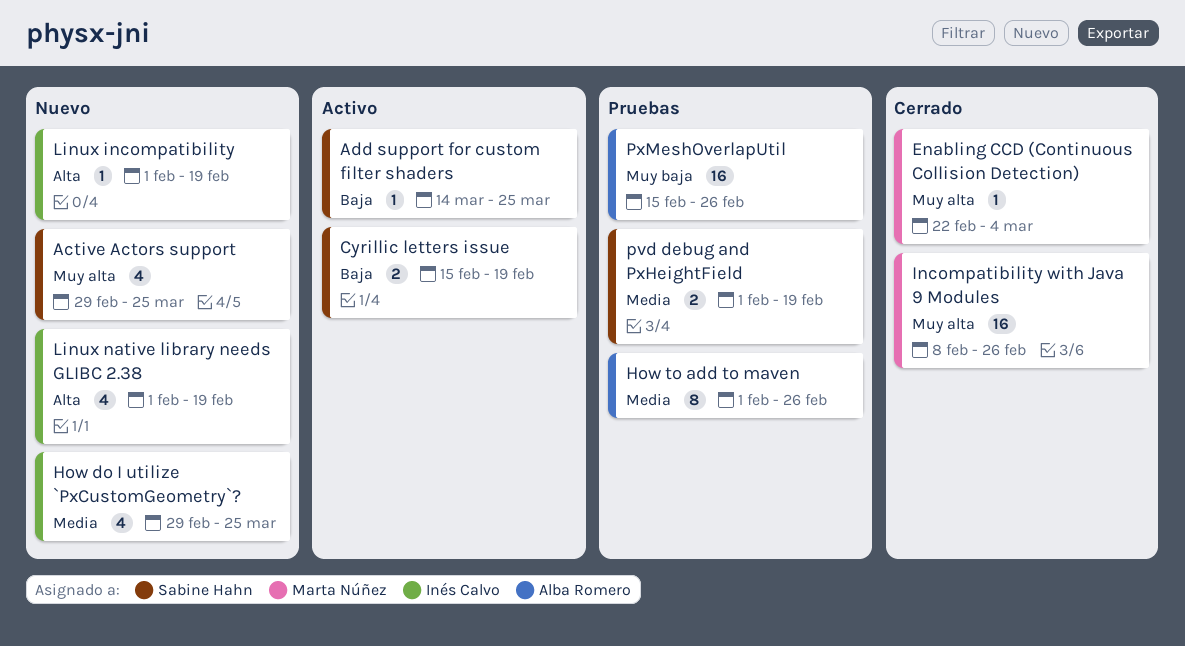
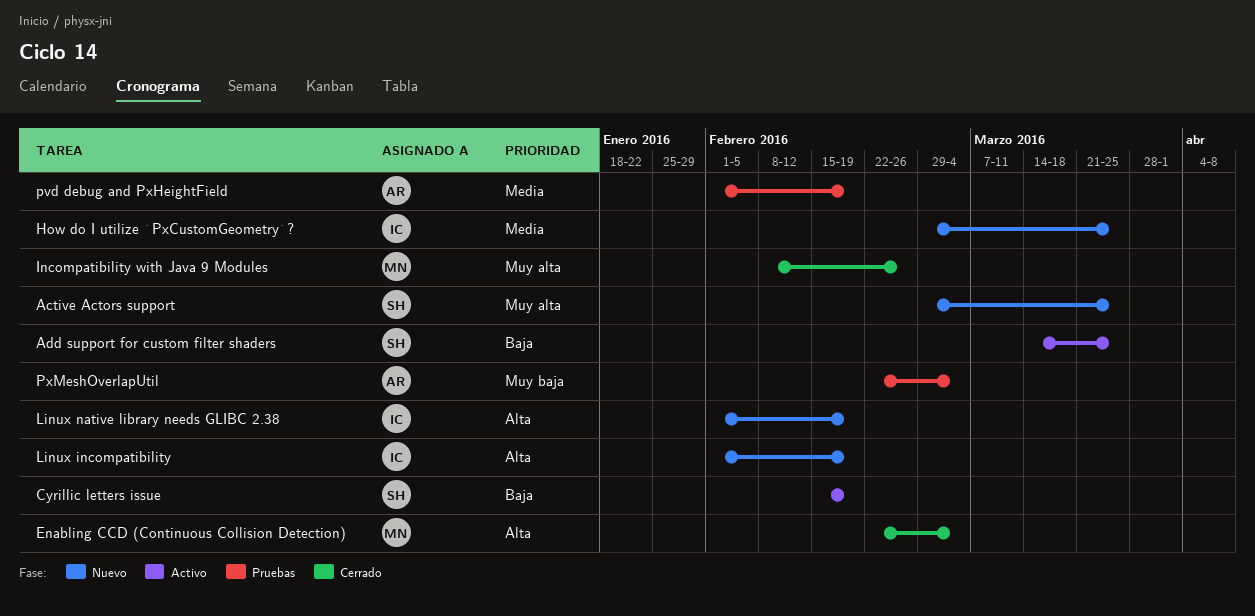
Enabling CCD (Continuous Collision Detection), priority: Muy alta -> Alta
How to add to maven: present -> none
pvd debug and PxHeightField, owner: Sabine Hahn -> Alba Romero
PxMeshOverlapUtil, start: Feb 15 -> Feb 22
PxMeshOverlapUtil, due: Feb 26 -> Mar 4

